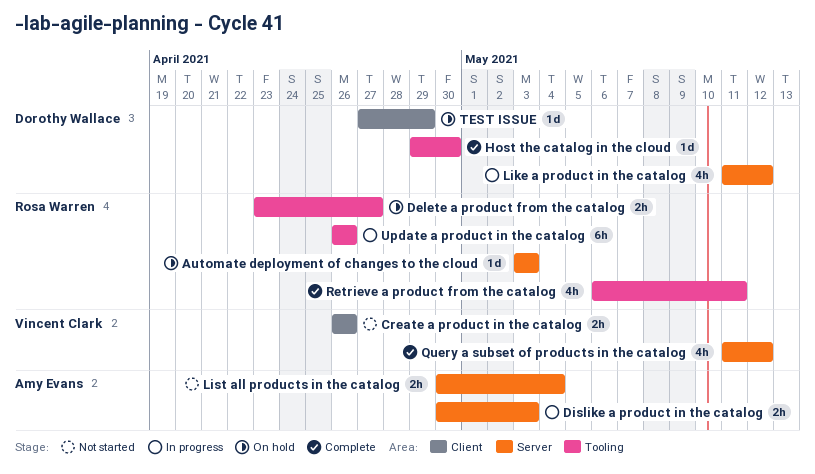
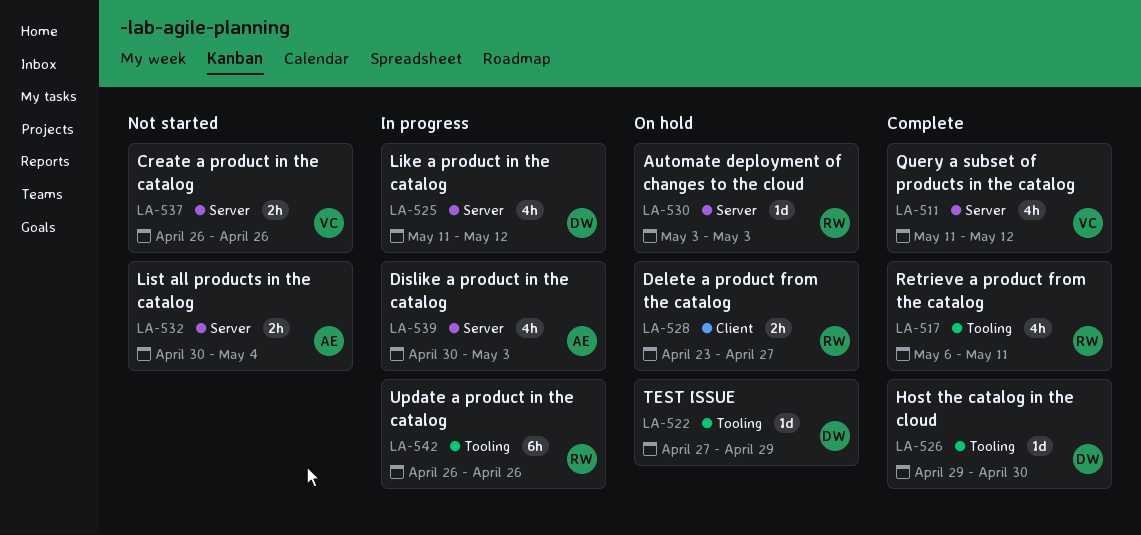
Create a product in the catalog, label: Client -> Server
Delete a product from the catalog, label: Tooling -> Client
Dislike a product in the catalog, estimate: 2h -> 4h
TEST ISSUE, label: Client -> Tooling

